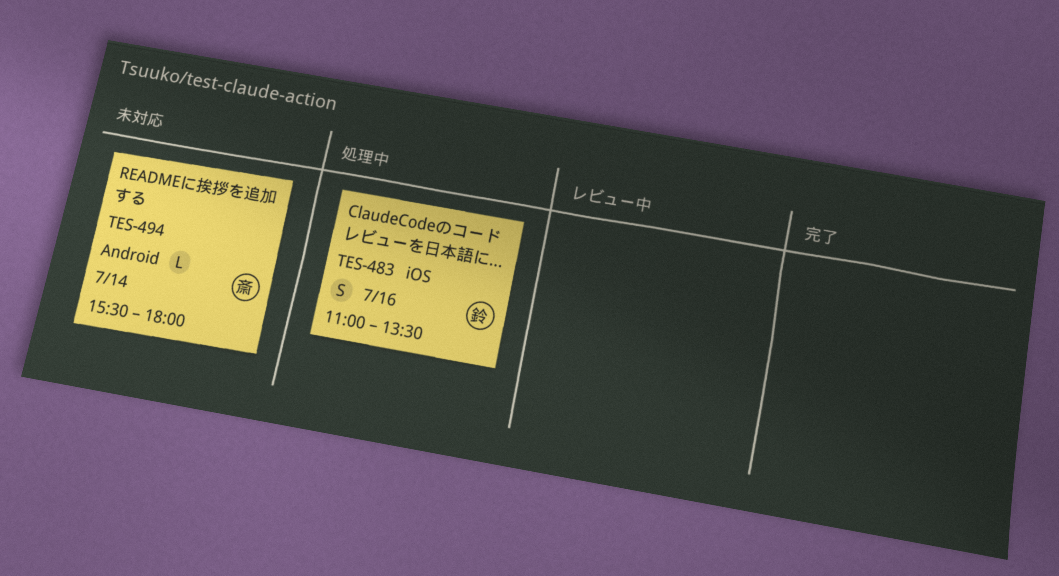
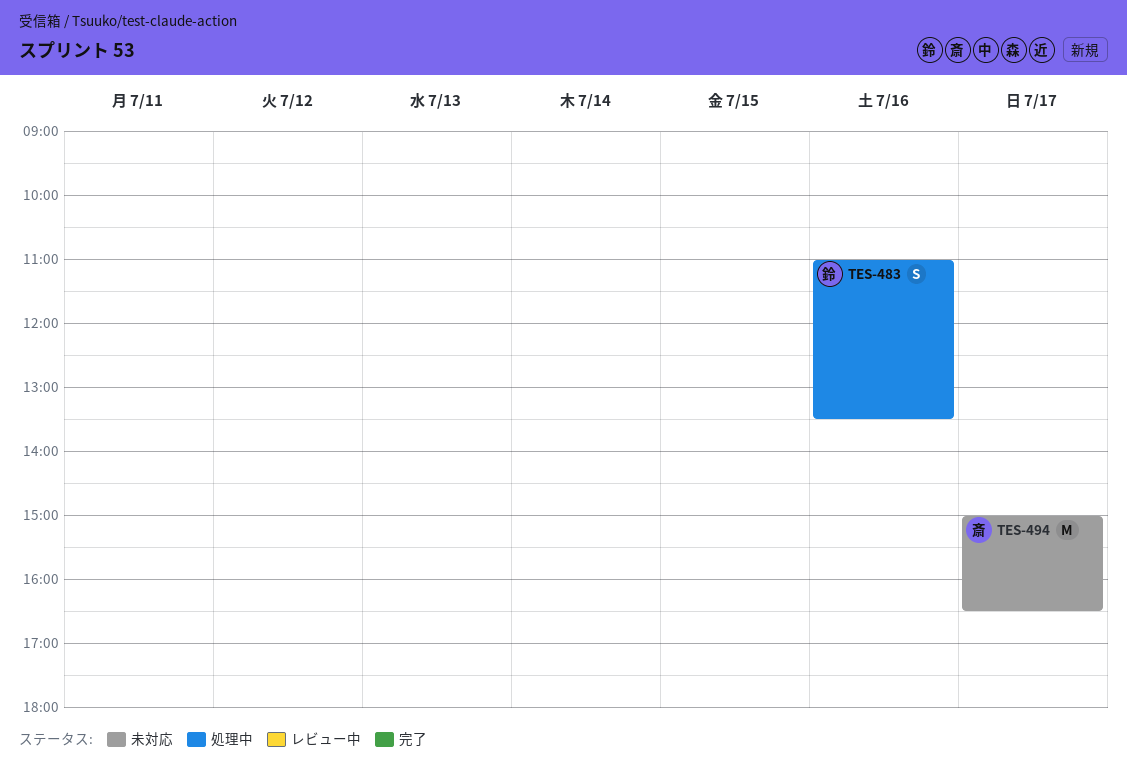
TES-494, estimate: L -> M
TES-494, day: Jul 14 -> Jul 17
TES-494, begins: 15:30 -> 15:00
TES-494, ends: 18:00 -> 16:30

